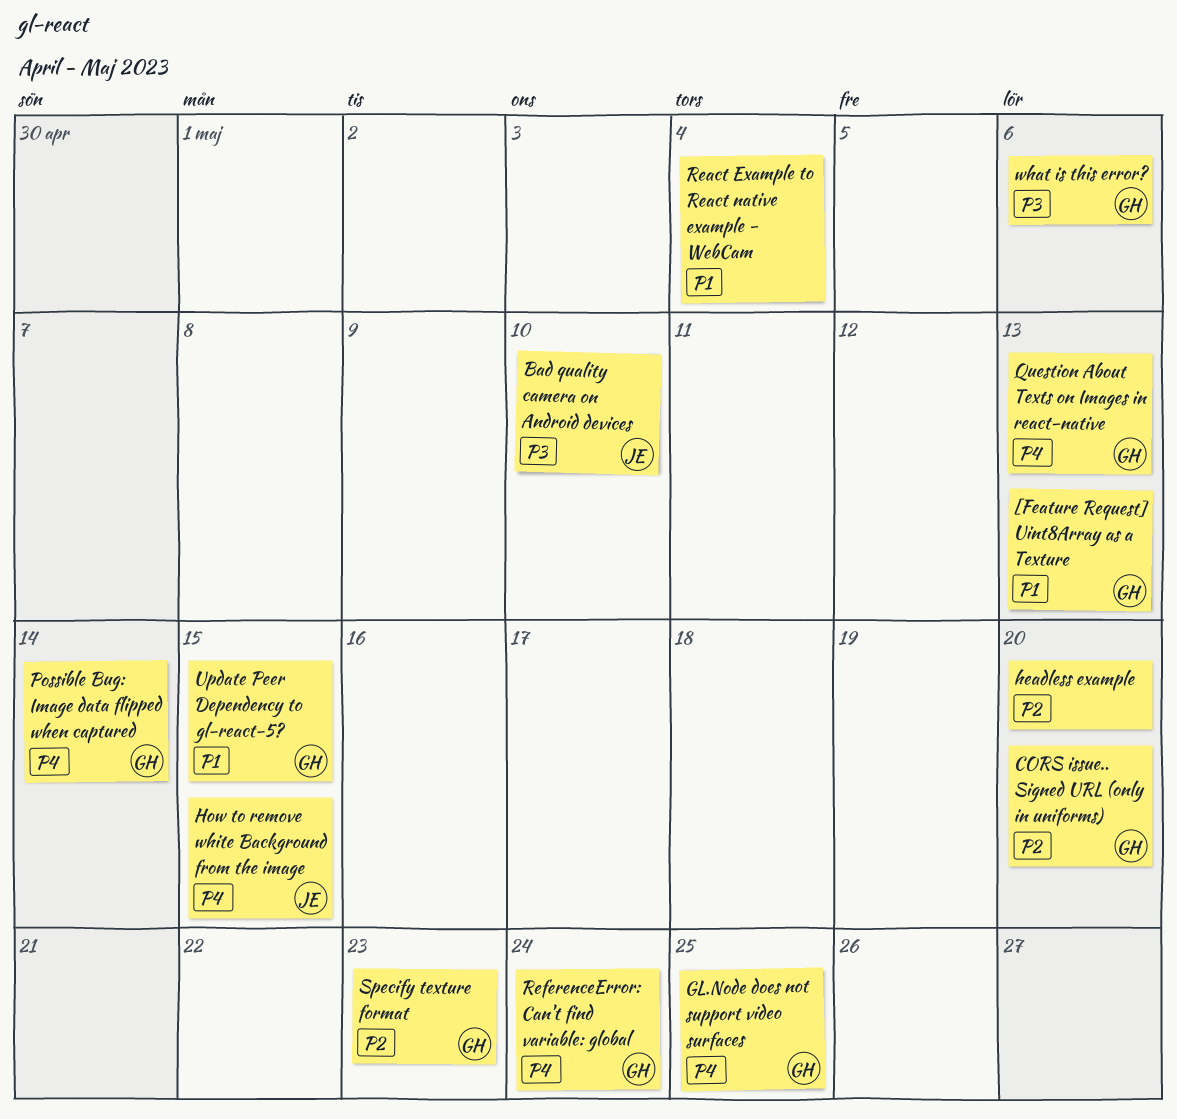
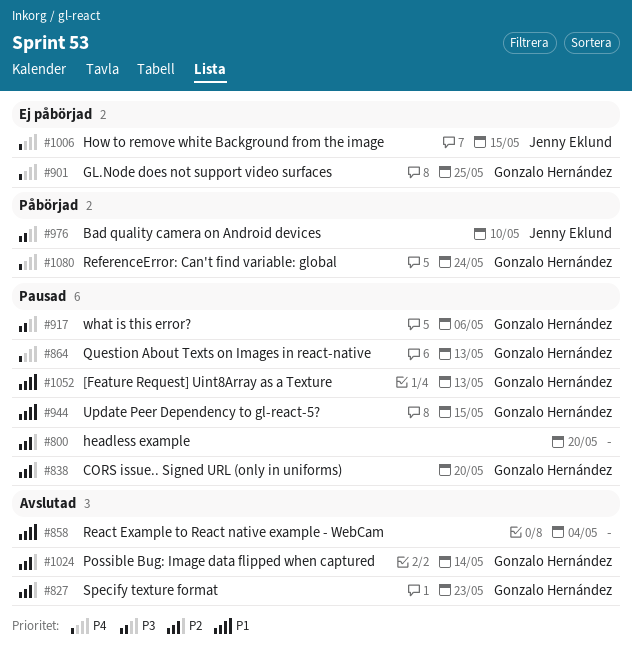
Possible Bug: Image data flipped when captured, priority: P4 -> P2

